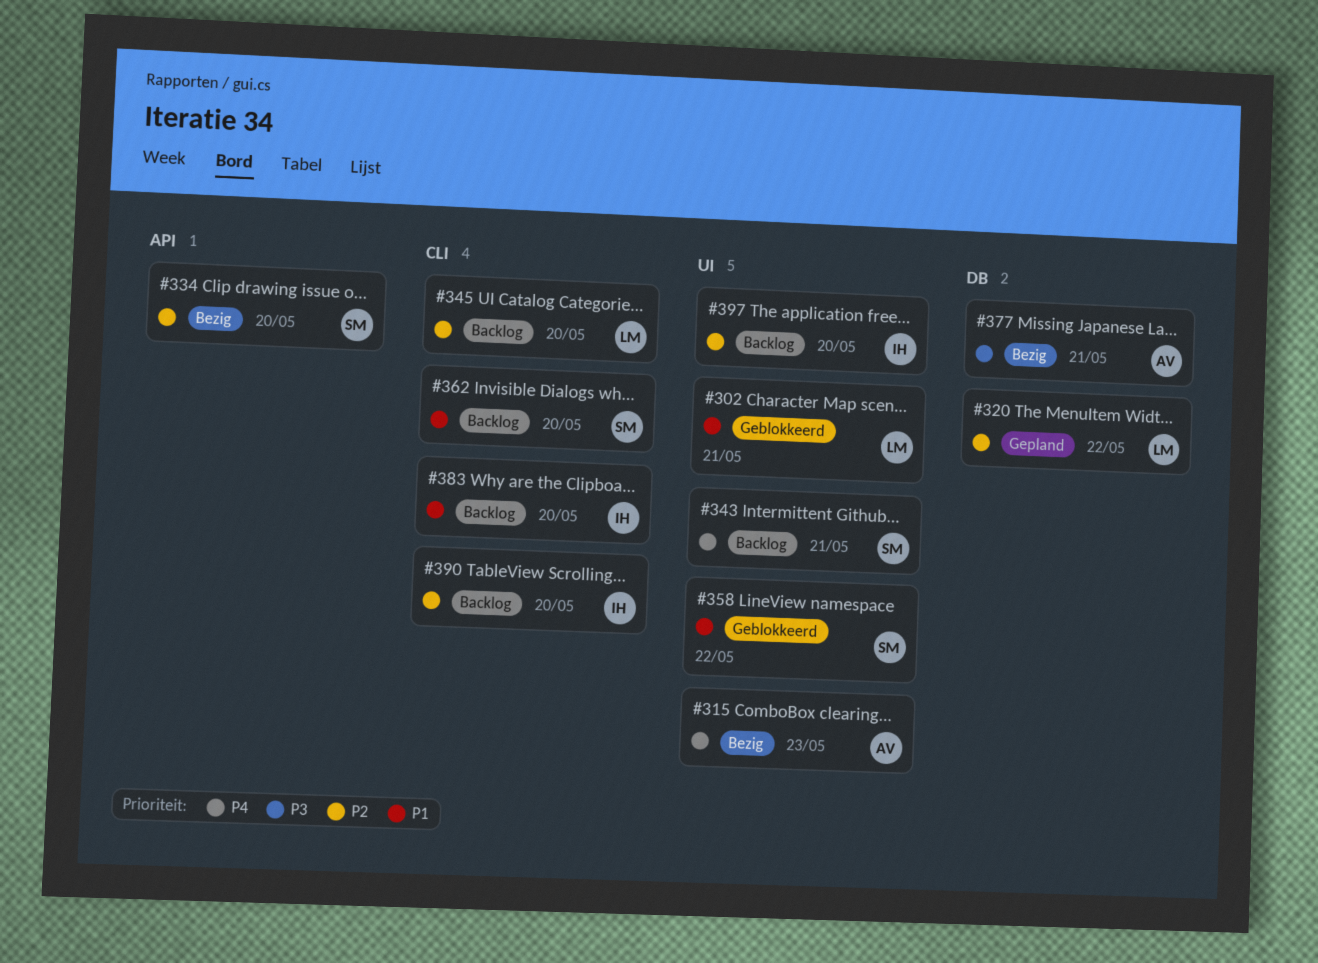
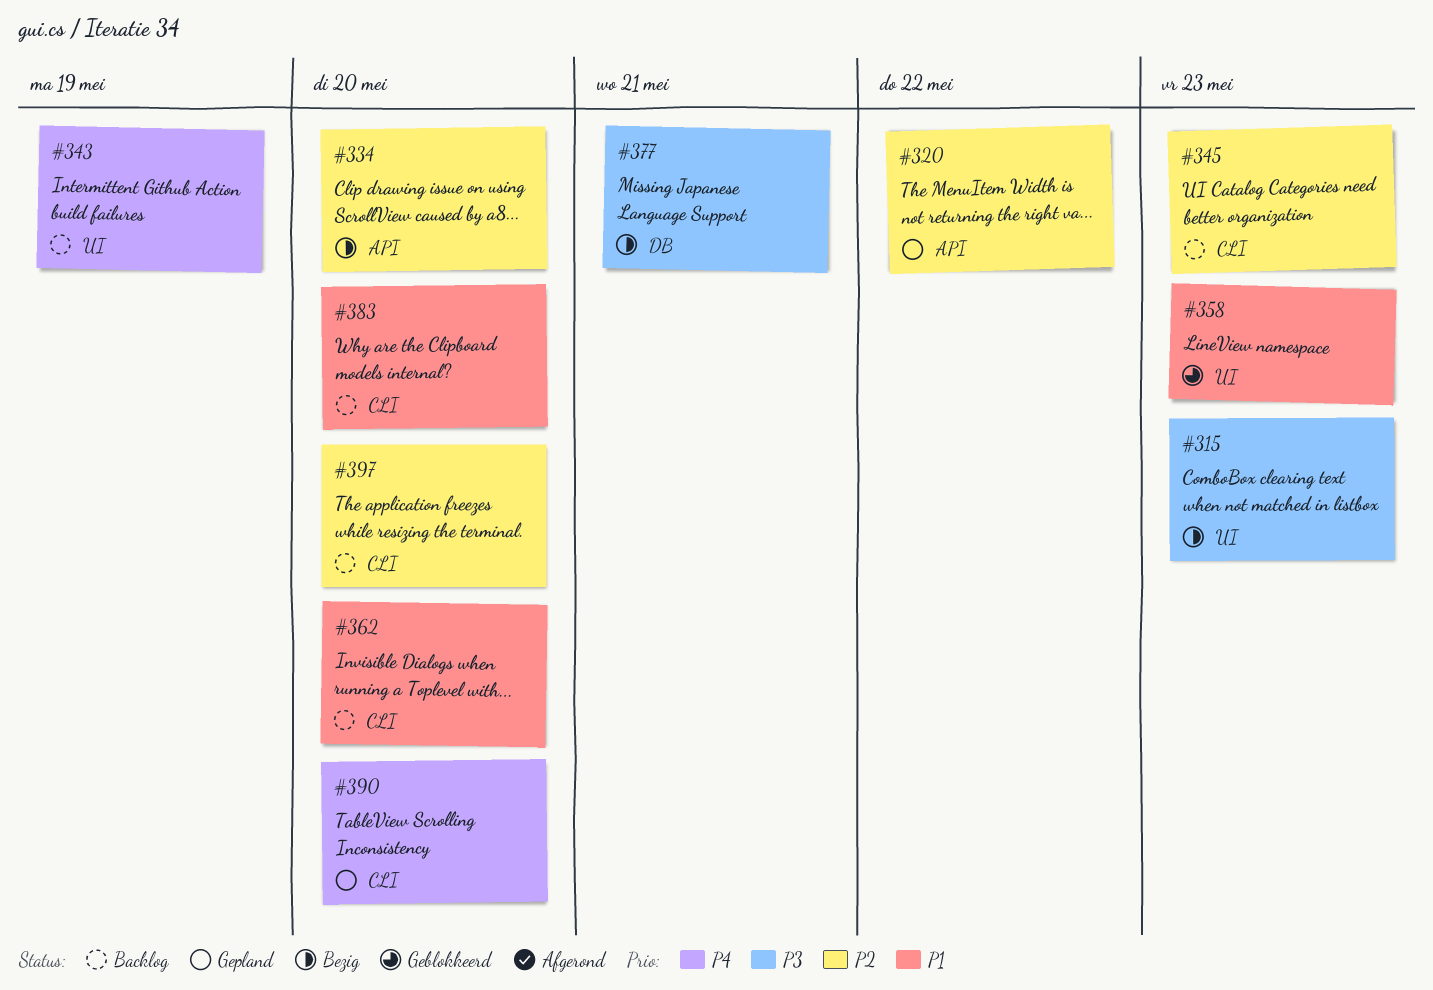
#302: present -> none
#315, priority: P4 -> P3
#320, label: DB -> API
#343, due: May 21 -> May 19
#345, due: May 20 -> May 23
#358, due: May 22 -> May 23
#390, status: Backlog -> Gepland
#390, priority: P2 -> P4
#397, label: UI -> CLI

